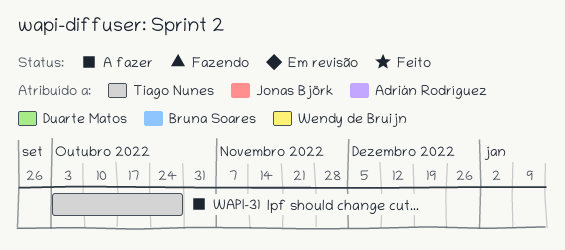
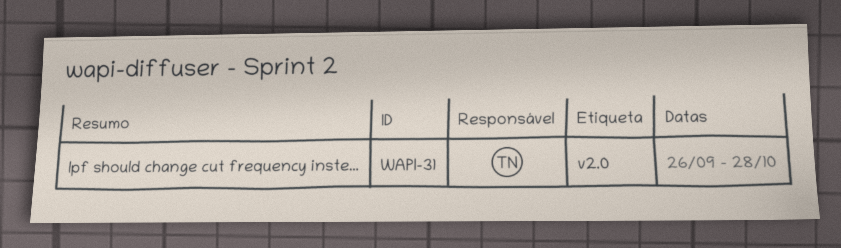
WAPI-31, start: Oct 3 -> Sep 26

